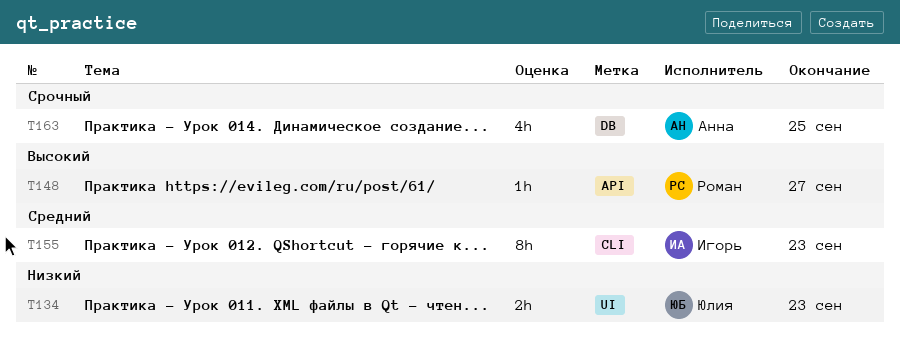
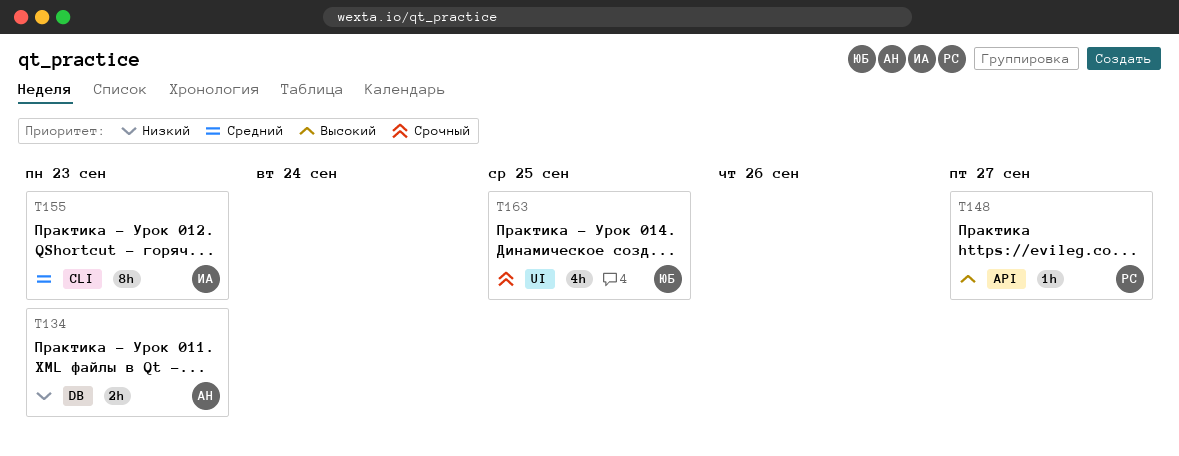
T134, owner: Юлия -> Анна
T134, label: UI -> DB
T163, owner: Анна -> Юлия
T163, label: DB -> UI

